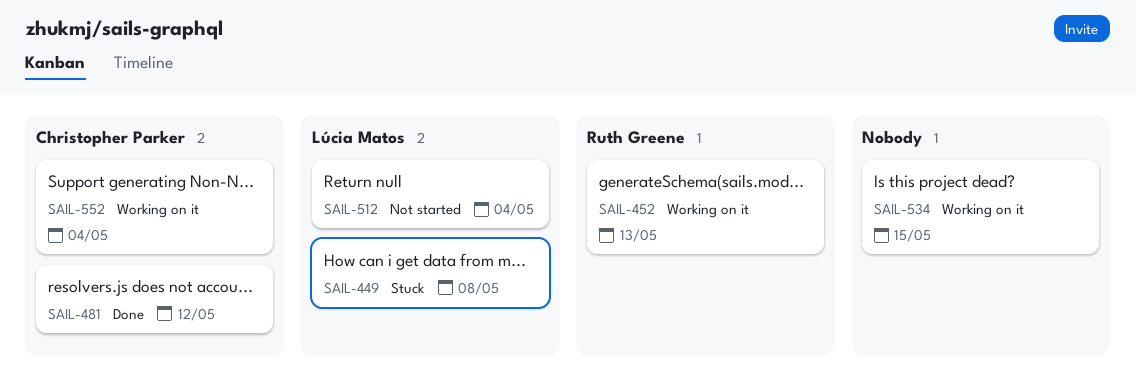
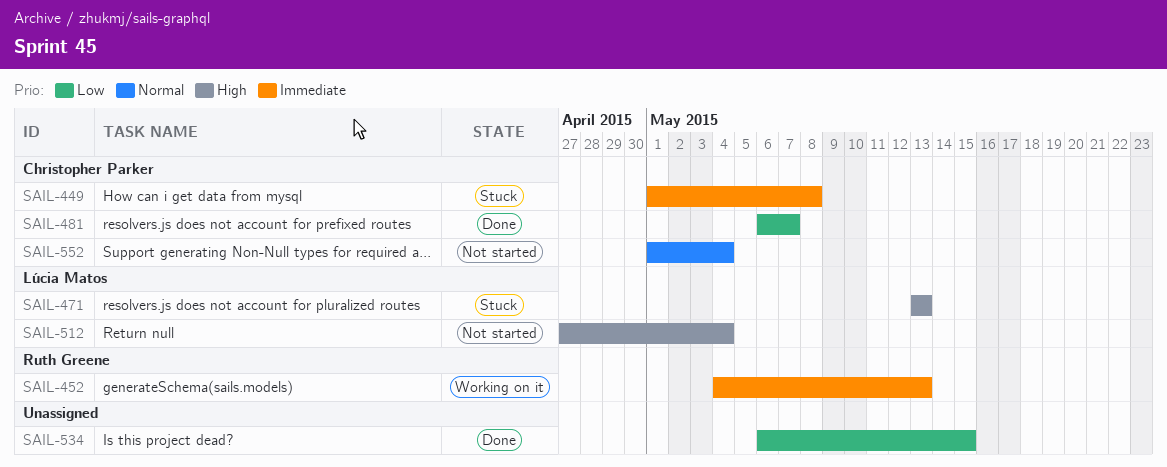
SAIL-449, owner: Lúcia Matos -> Christopher Parker
SAIL-471: none -> present
SAIL-481, due: May 12 -> May 7
SAIL-534, status: Working on it -> Done
SAIL-552, status: Working on it -> Not started

